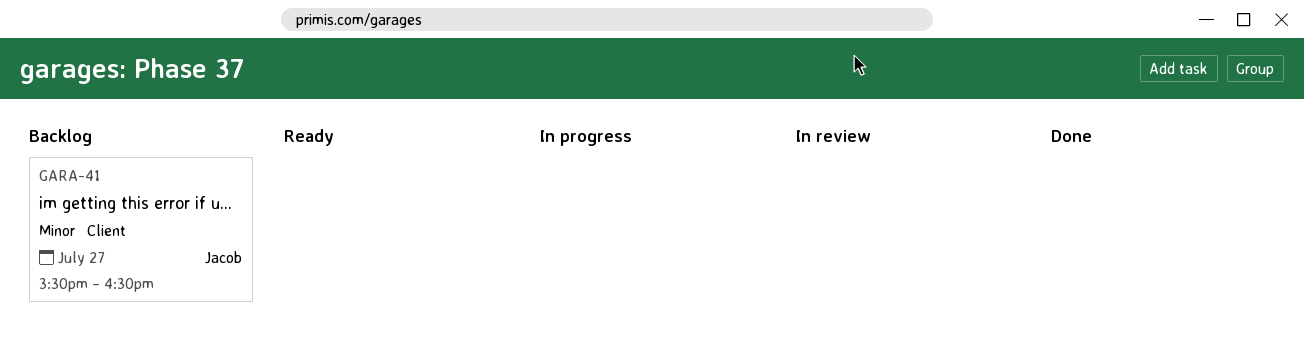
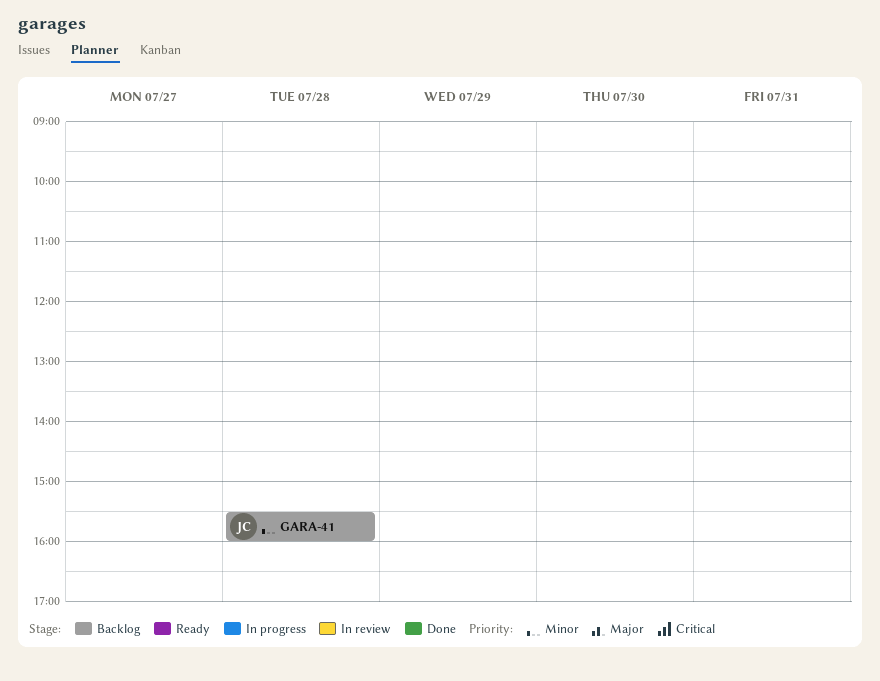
GARA-41, day: Jul 27 -> Jul 28
GARA-41, ends: 16:30 -> 16:00

